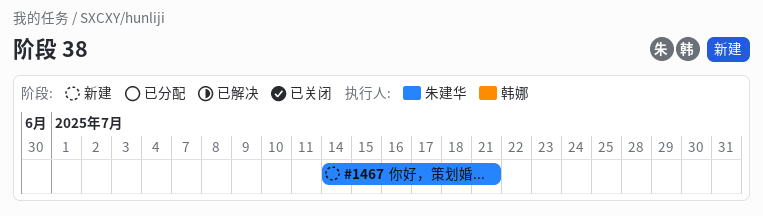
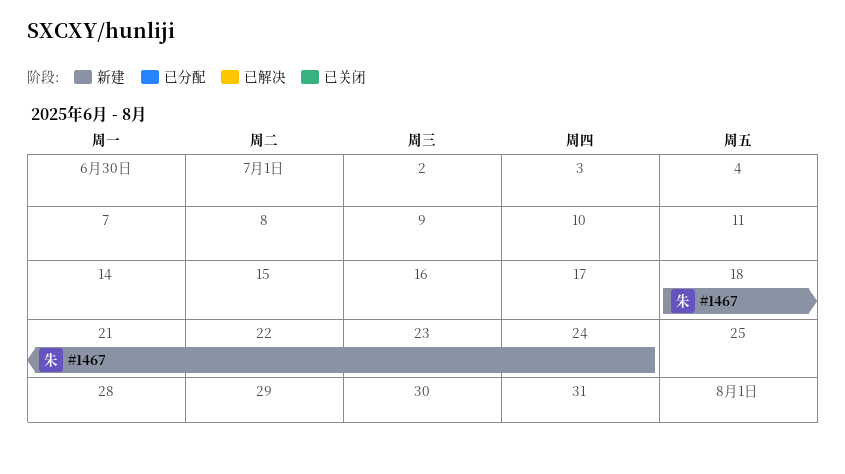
#1467, start: Jul 14 -> Jul 18
#1467, due: Jul 21 -> Jul 24

